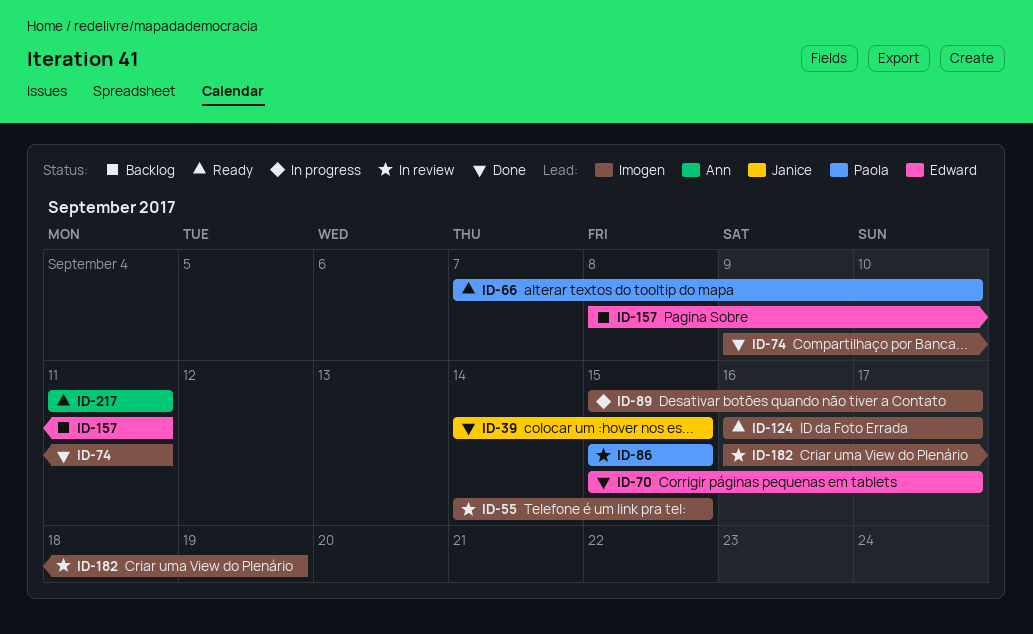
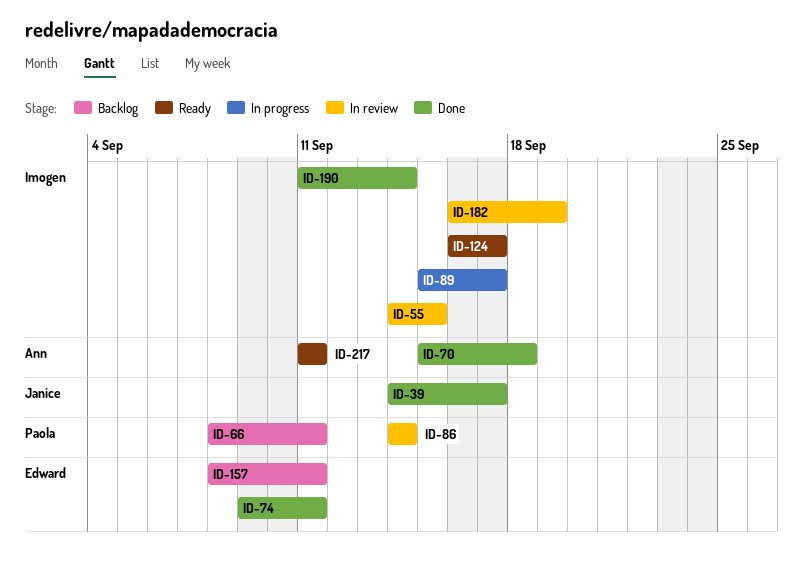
ID-39, due: Sep 15 -> Sep 17
ID-66, status: Ready -> Backlog
ID-66, start: Sep 7 -> Sep 8
ID-66, due: Sep 10 -> Sep 11
ID-70, owner: Edward -> Ann
ID-70, due: Sep 17 -> Sep 18
ID-74, owner: Imogen -> Edward
ID-86, start: Sep 15 -> Sep 14
ID-86, due: Sep 15 -> Sep 14
ID-190: none -> present

